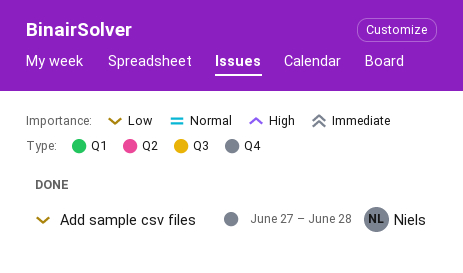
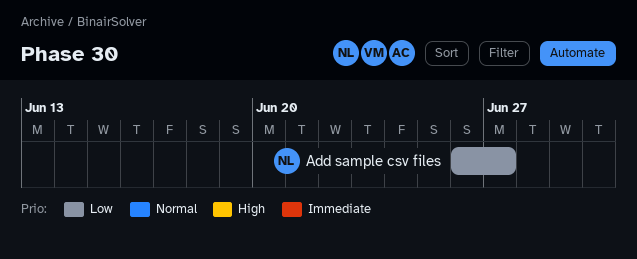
Add sample csv files, start: Jun 27 -> Jun 26
Add sample csv files, due: Jun 28 -> Jun 27

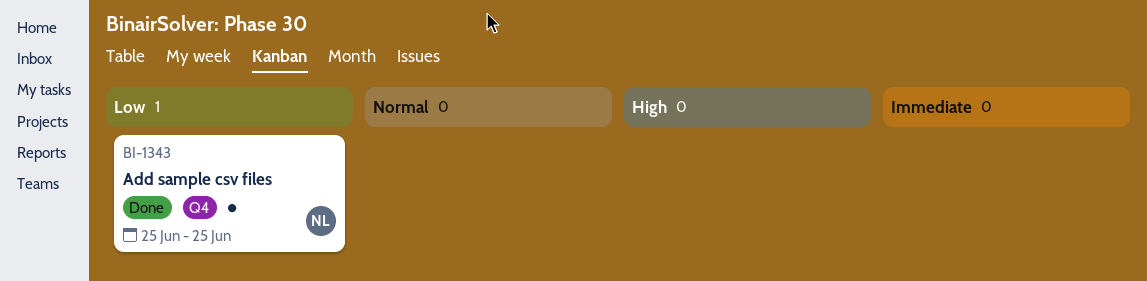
Add sample csv files, start: Jun 26 -> Jun 25
Add sample csv files, due: Jun 27 -> Jun 25

